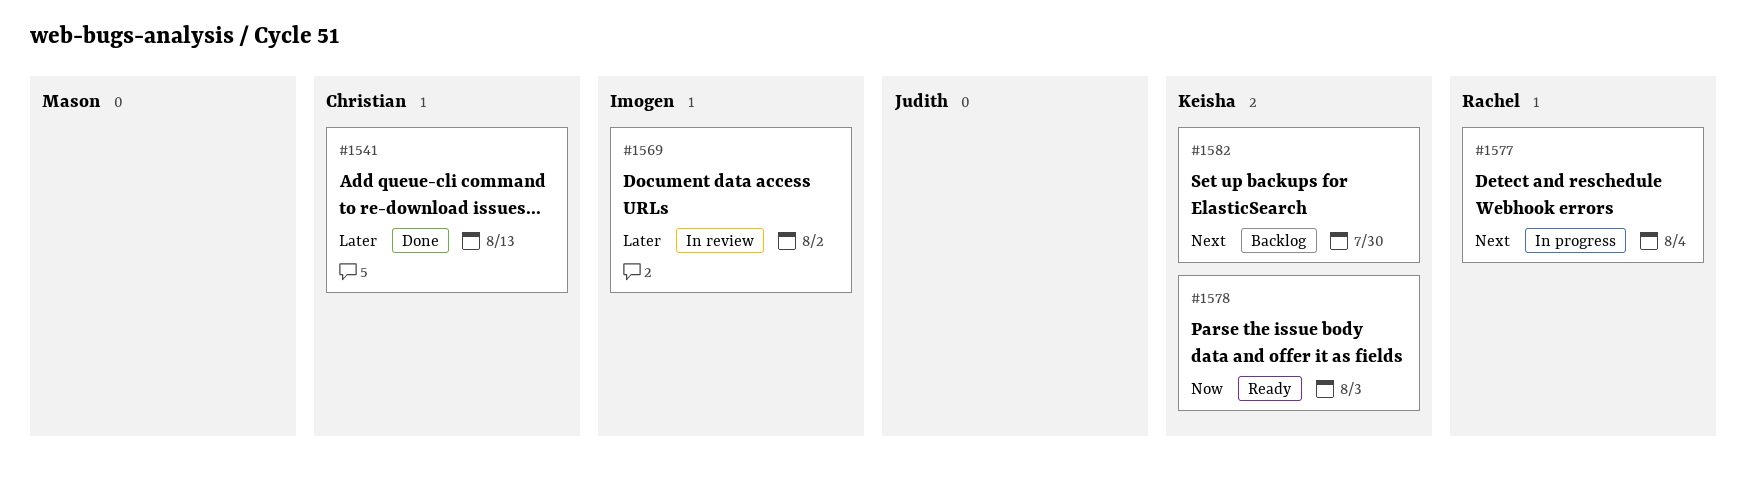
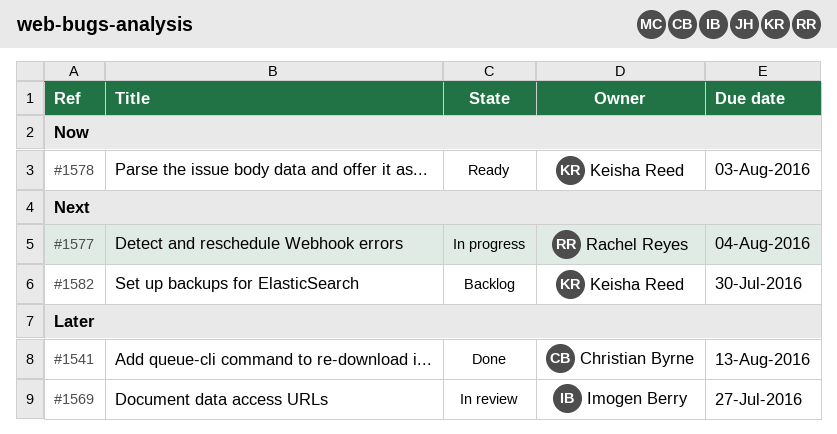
#1569, due: Aug 2 -> Jul 27

